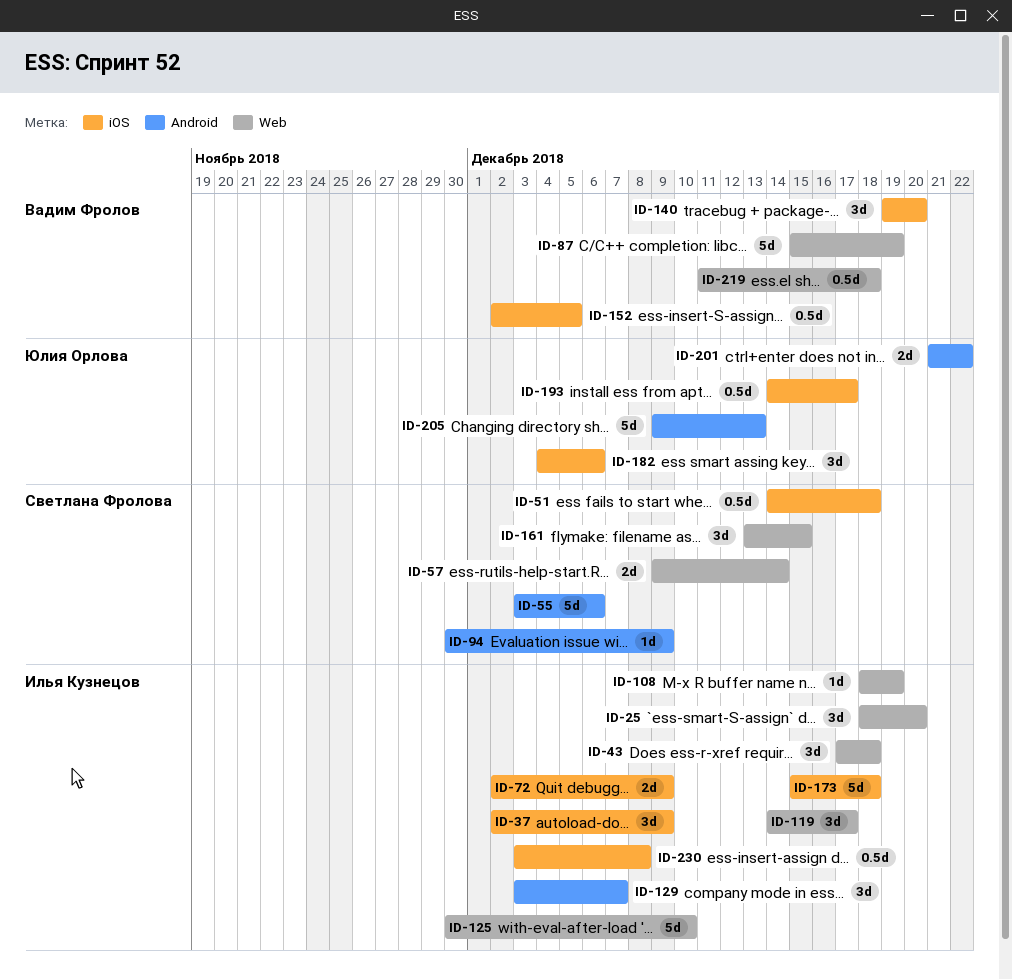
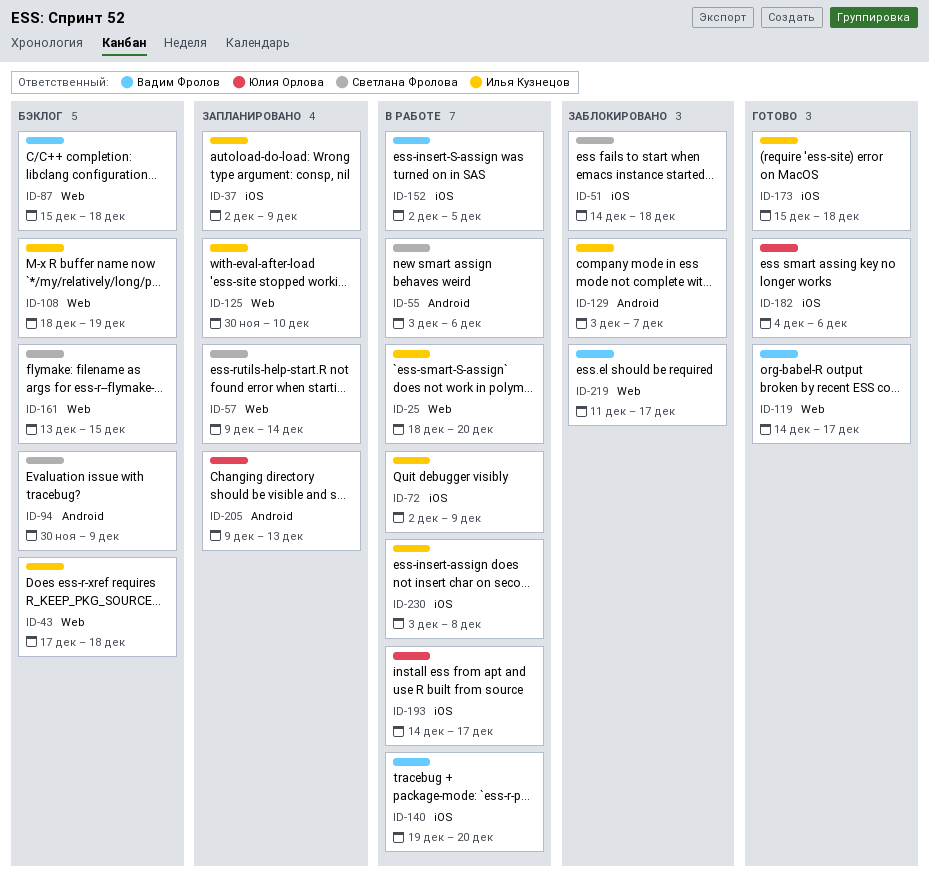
ID-87, due: Dec 19 -> Dec 18
ID-119, owner: Илья Кузнецов -> Вадим Фролов
ID-201: present -> none
ID-219, due: Dec 18 -> Dec 17

